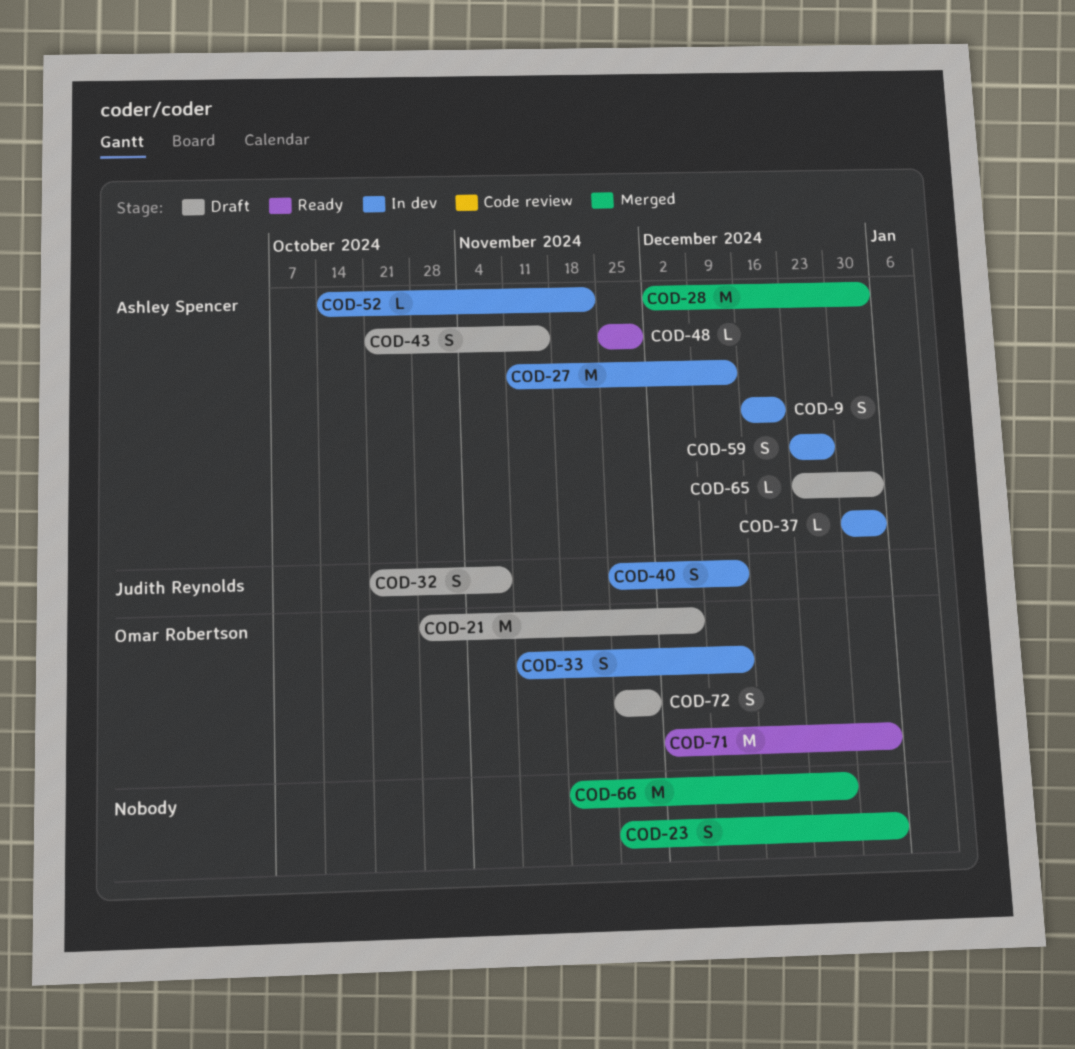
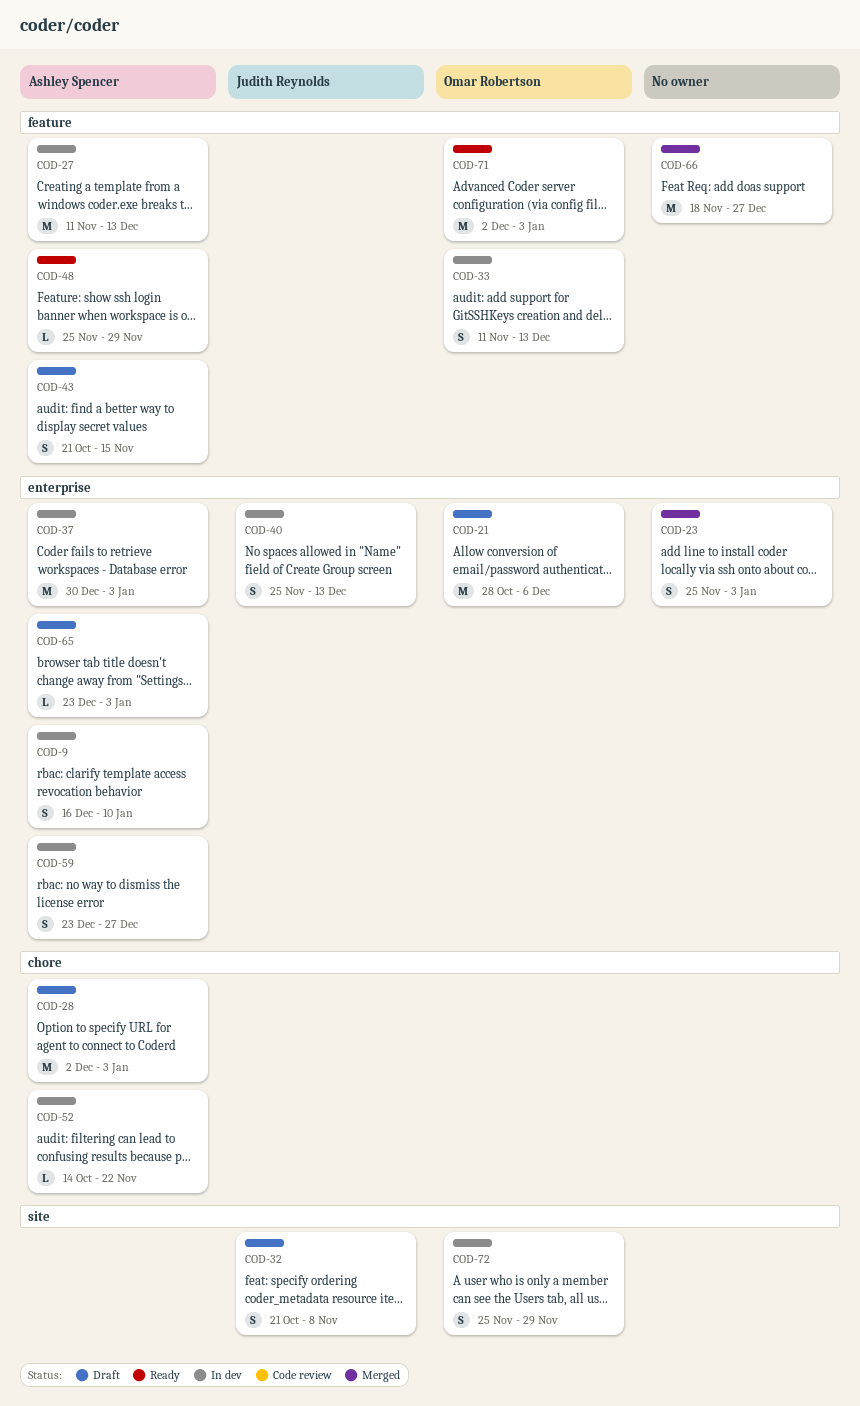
COD-9, due: Dec 20 -> Jan 10
COD-28, status: Merged -> Draft
COD-37, estimate: L -> M
COD-72, status: Draft -> In dev

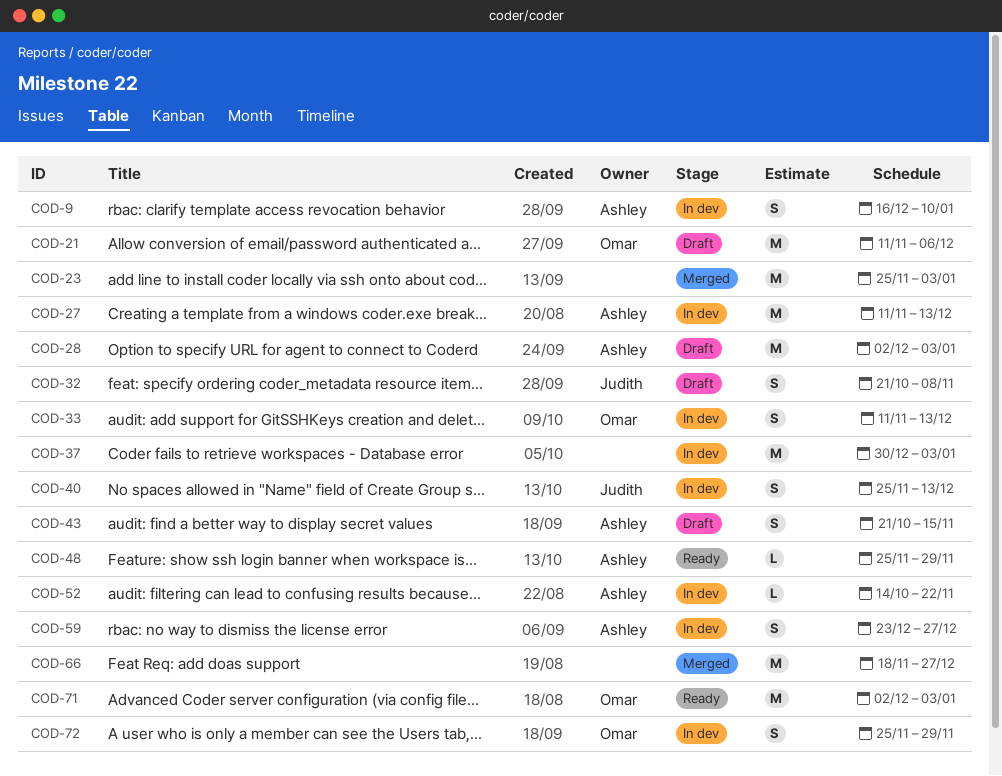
COD-21, start: Oct 28 -> Nov 11
COD-23, estimate: S -> M
COD-37, owner: Ashley Spencer -> none
COD-65: present -> none

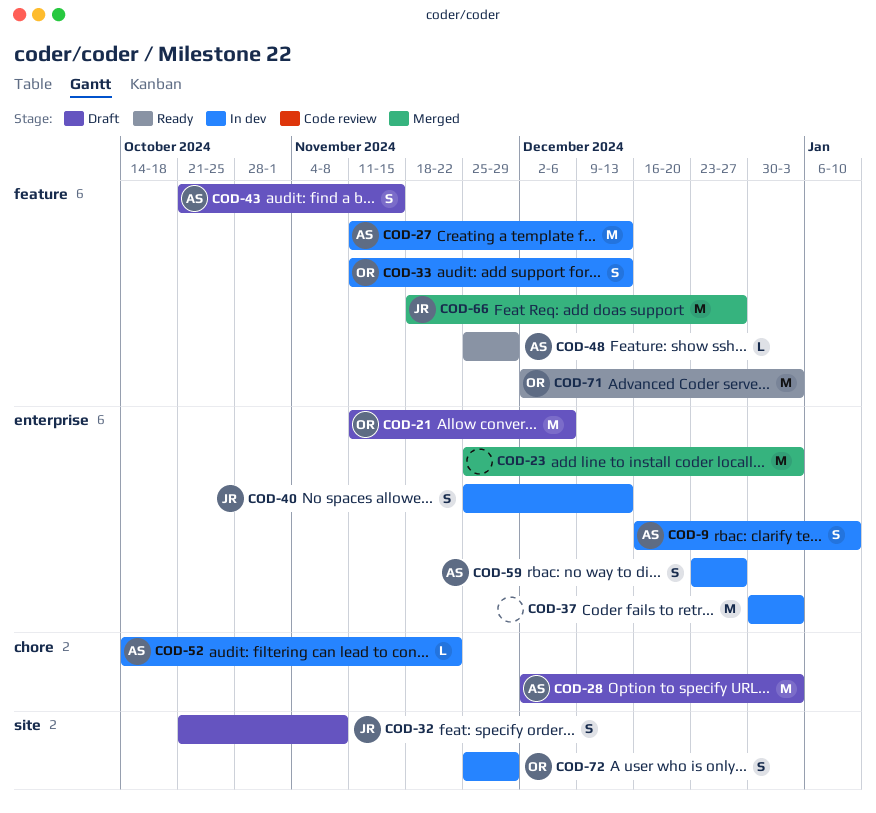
COD-66, owner: none -> Judith

